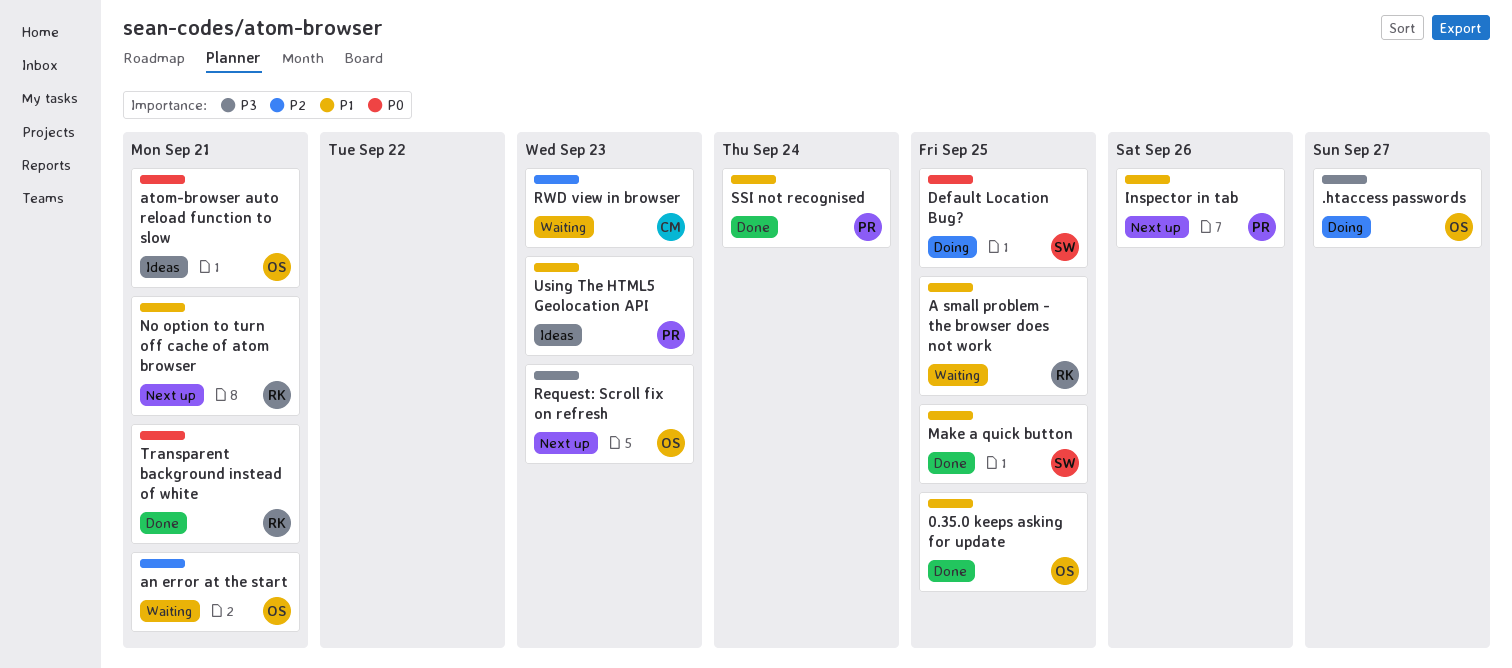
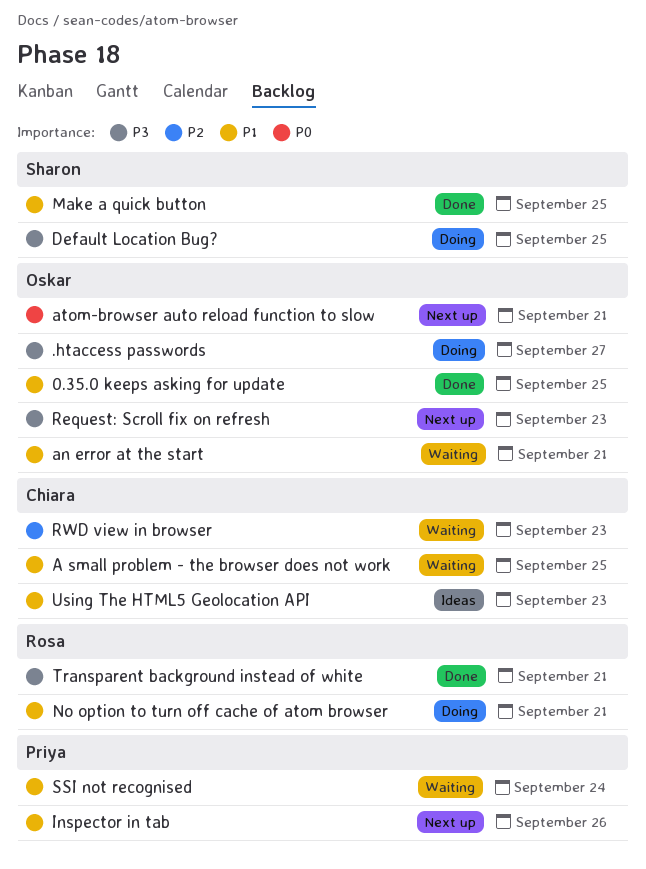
A small problem - the browser does not work, owner: Rosa -> Chiara
an error at the start, priority: P2 -> P1
atom-browser auto reload function to slow, status: Ideas -> Next up
Default Location Bug?, priority: P0 -> P3
No option to turn off cache of atom browser, status: Next up -> Doing
SSI not recognised, status: Done -> Waiting
Transparent background instead of white, priority: P0 -> P3
Using The HTML5 Geolocation API, owner: Priya -> Chiara

